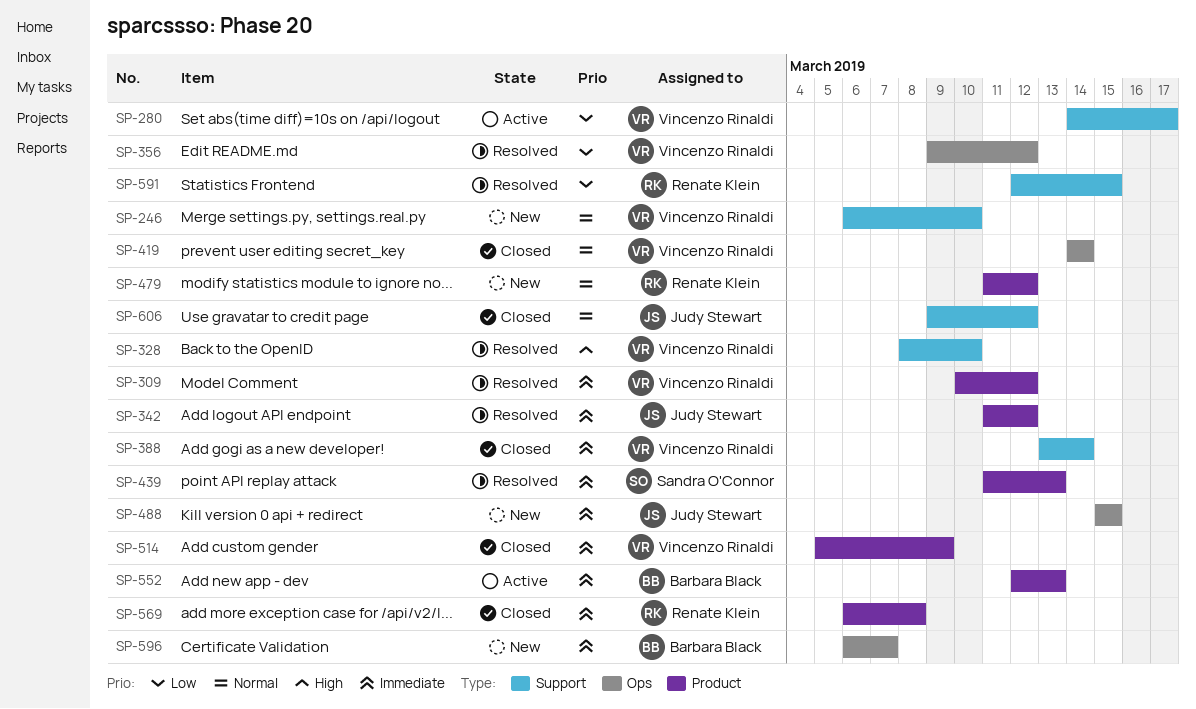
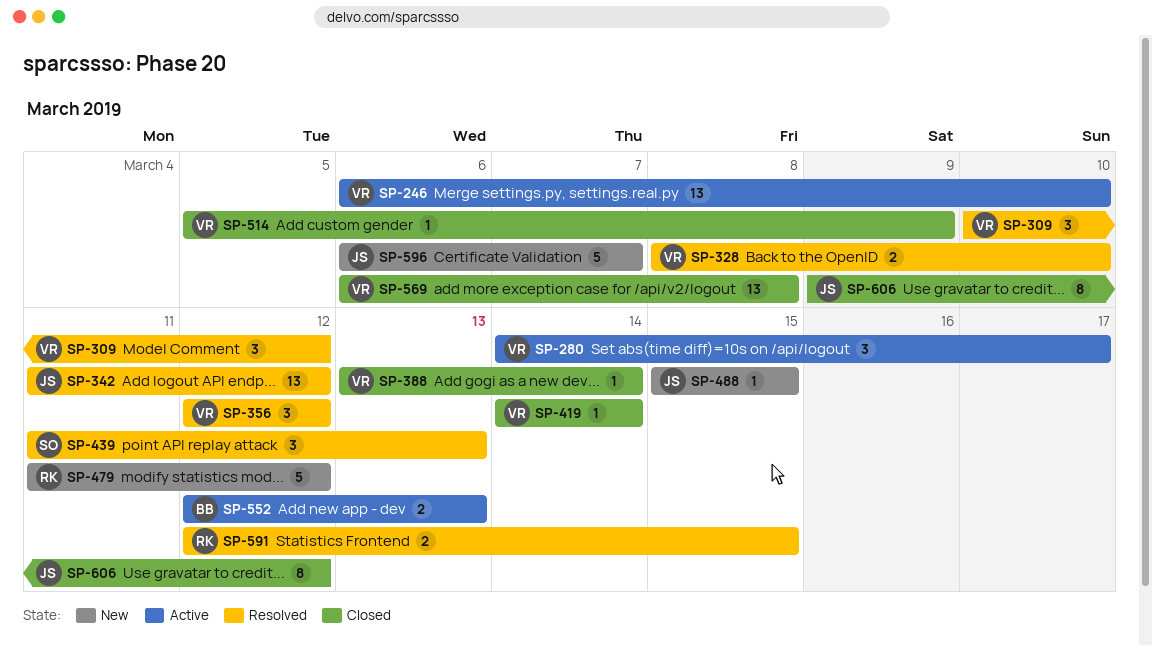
SP-246, status: New -> Active
SP-356, start: Mar 9 -> Mar 12
SP-569, owner: Renate Klein -> Vincenzo Rinaldi
SP-596, owner: Barbara Black -> Judy Stewart

